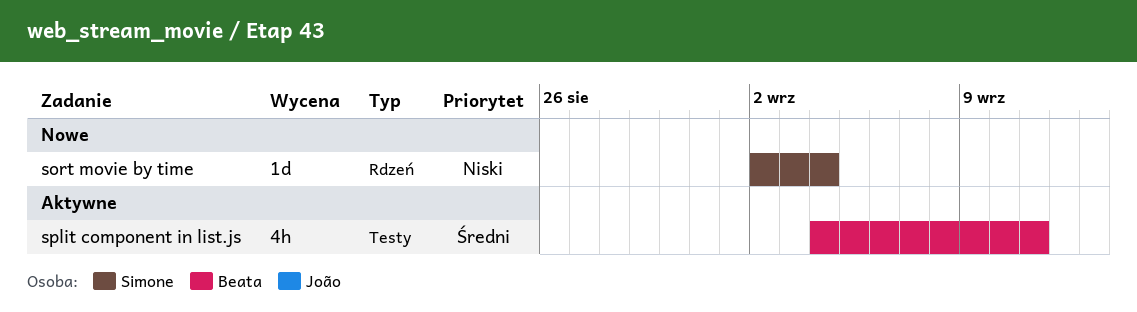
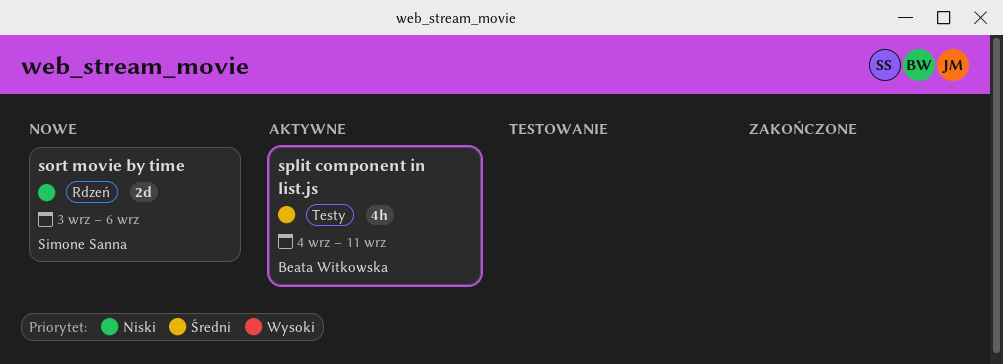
sort movie by time, estimate: 1d -> 2d
sort movie by time, start: Sep 2 -> Sep 3
sort movie by time, due: Sep 4 -> Sep 6

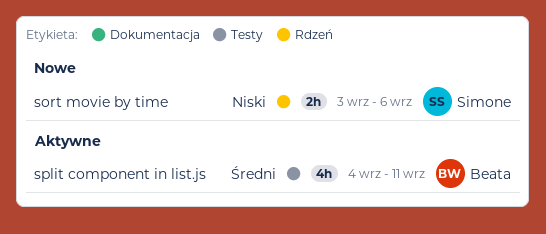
sort movie by time, estimate: 2d -> 2h

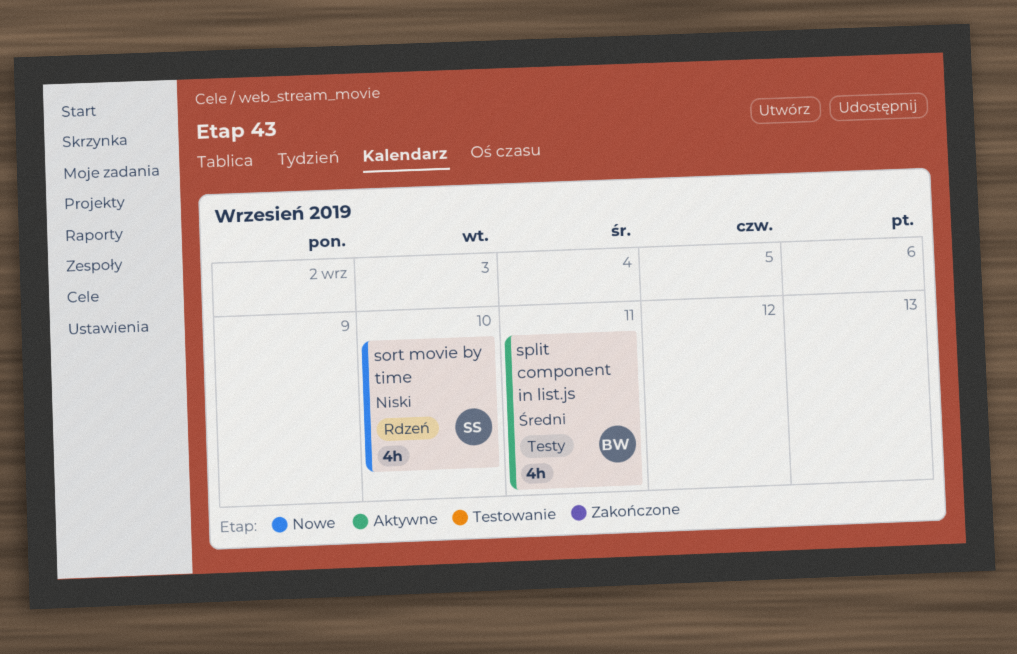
sort movie by time, estimate: 2h -> 4h
sort movie by time, due: Sep 6 -> Sep 10

